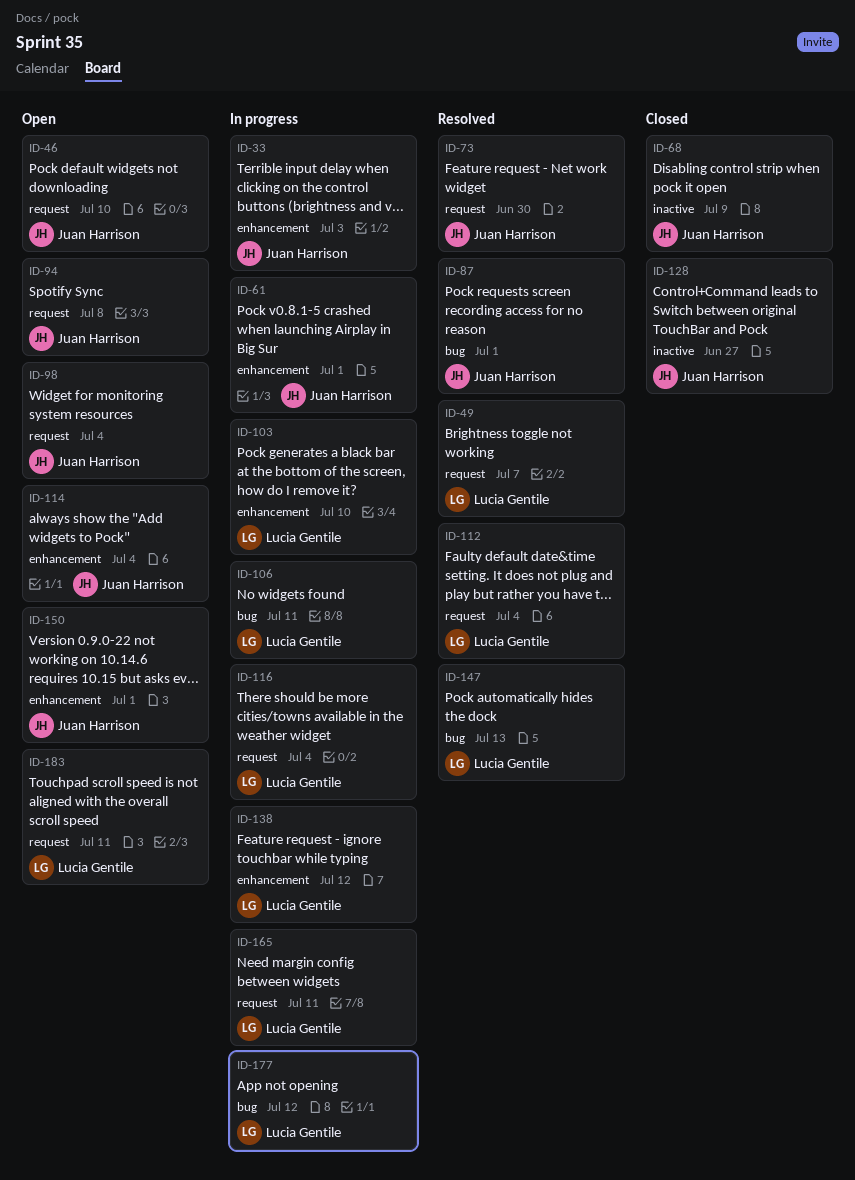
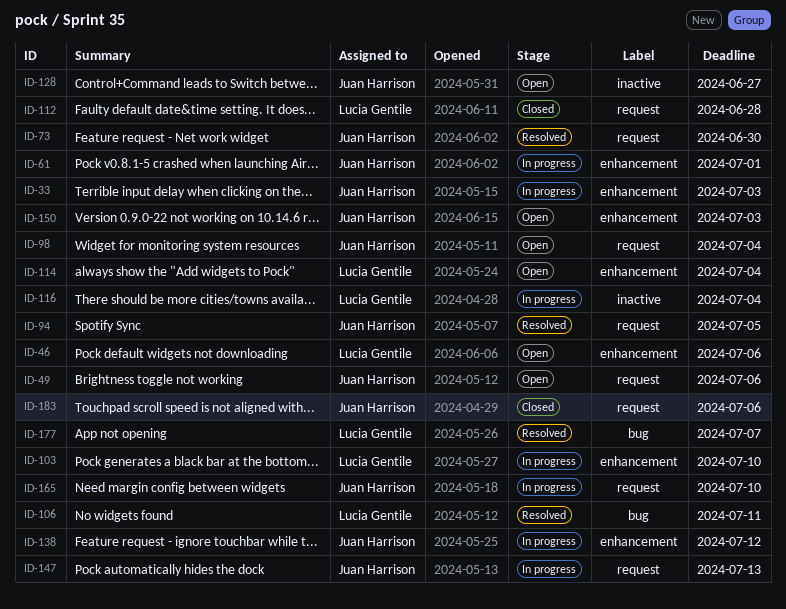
ID-46, owner: Juan Harrison -> Lucia Gentile
ID-46, label: request -> enhancement
ID-46, due: Jul 10 -> Jul 6
ID-49, status: Resolved -> Open
ID-49, owner: Lucia Gentile -> Juan Harrison
ID-49, due: Jul 7 -> Jul 6
ID-68: present -> none
ID-87: present -> none
ID-94, status: Open -> Resolved
ID-94, due: Jul 8 -> Jul 5
ID-106, status: In progress -> Resolved
ID-112, status: Resolved -> Closed
ID-112, due: Jul 4 -> Jun 28
ID-114, owner: Juan Harrison -> Lucia Gentile
ID-116, label: request -> inactive
ID-128, status: Closed -> Open
ID-138, owner: Lucia Gentile -> Juan Harrison
ID-147, status: Resolved -> In progress
ID-147, owner: Lucia Gentile -> Juan Harrison
ID-147, label: bug -> request
ID-150, due: Jul 1 -> Jul 3
ID-165, owner: Lucia Gentile -> Juan Harrison
ID-165, due: Jul 11 -> Jul 10
ID-177, status: In progress -> Resolved
ID-177, due: Jul 12 -> Jul 7
ID-183, status: Open -> Closed
ID-183, owner: Lucia Gentile -> Juan Harrison
ID-183, due: Jul 11 -> Jul 6

